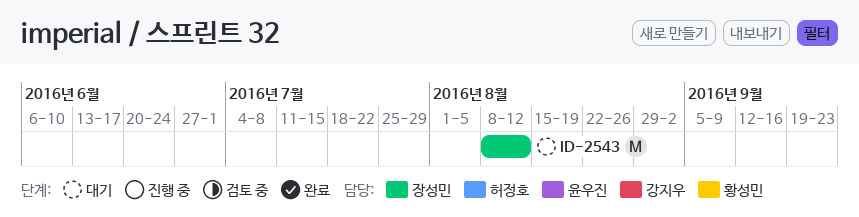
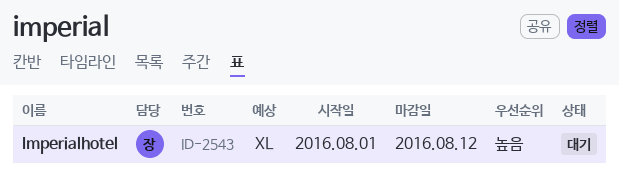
ID-2543, estimate: M -> XL
ID-2543, start: Aug 8 -> Aug 1

